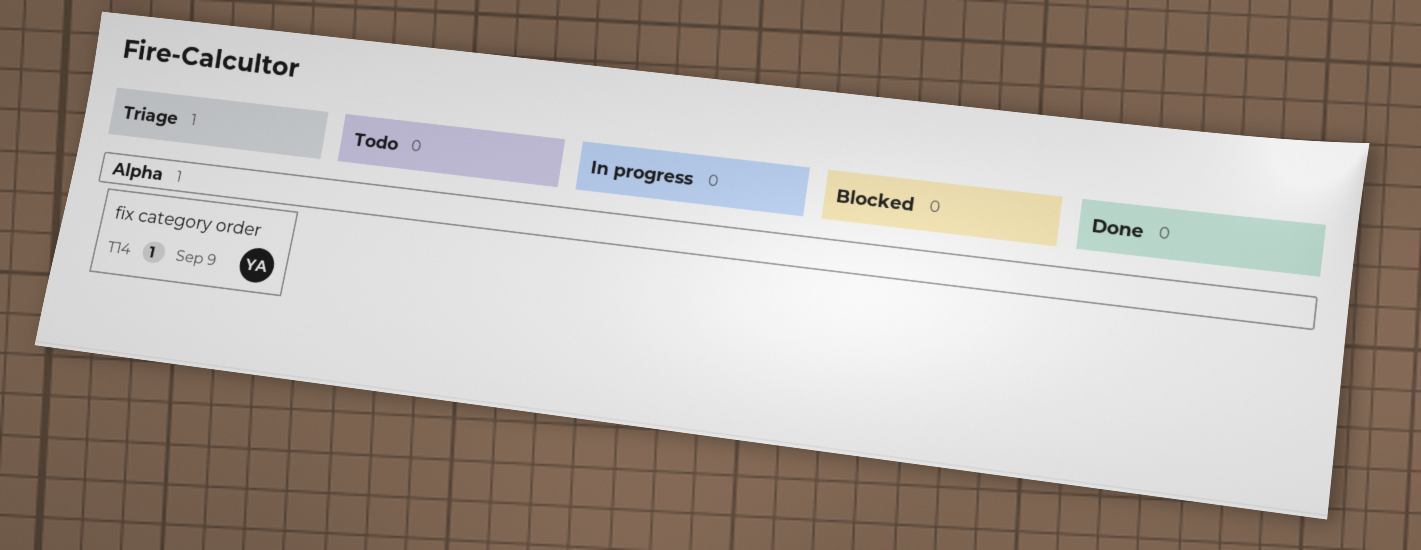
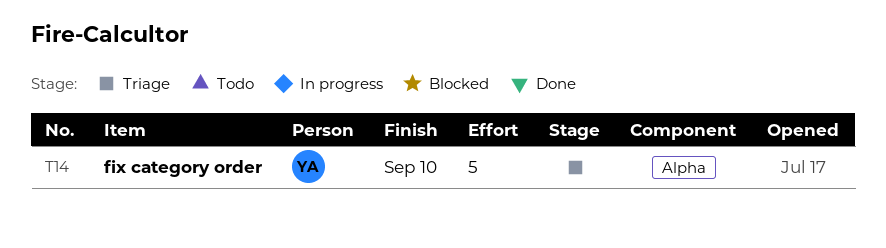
T14, estimate: 1 -> 5
T14, due: Sep 9 -> Sep 10

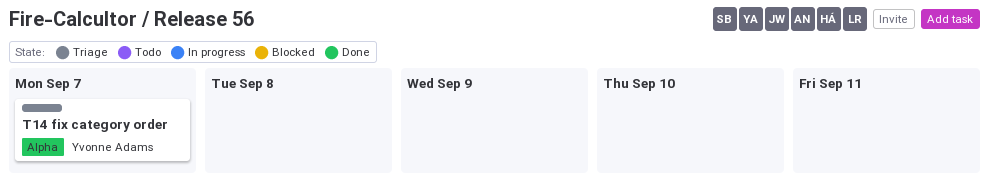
T14, due: Sep 10 -> Sep 7

